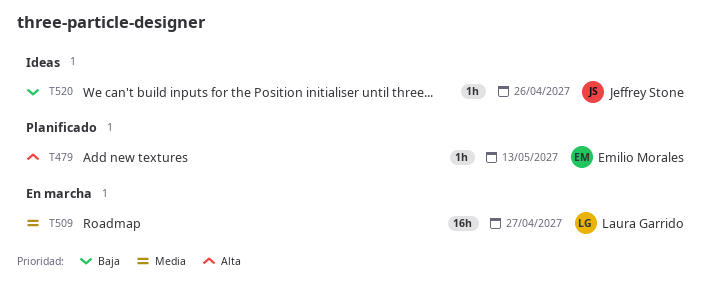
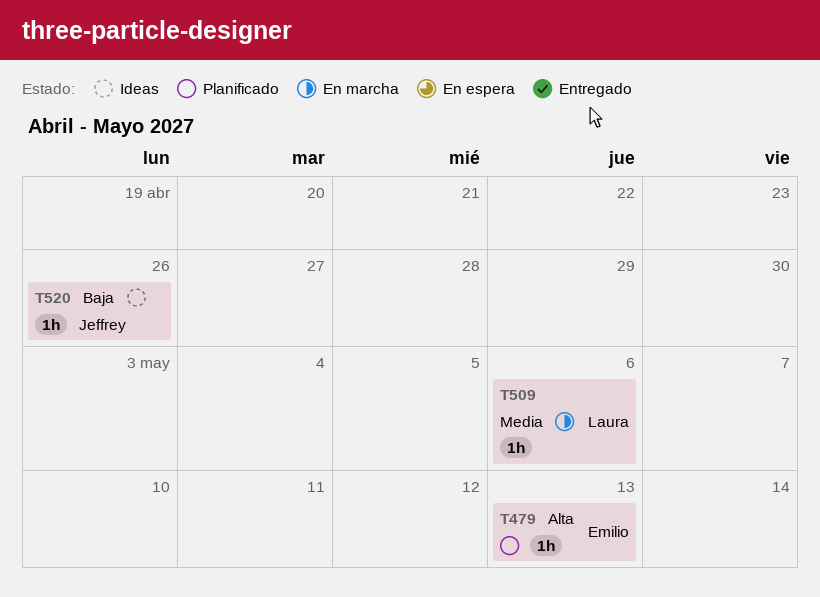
T509, estimate: 16h -> 1h
T509, due: Apr 27 -> May 6

